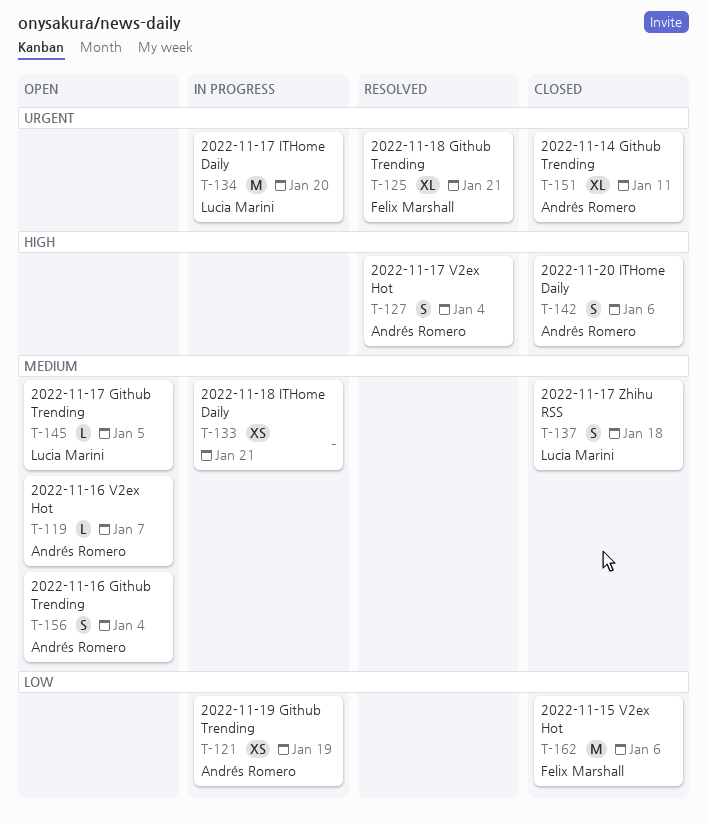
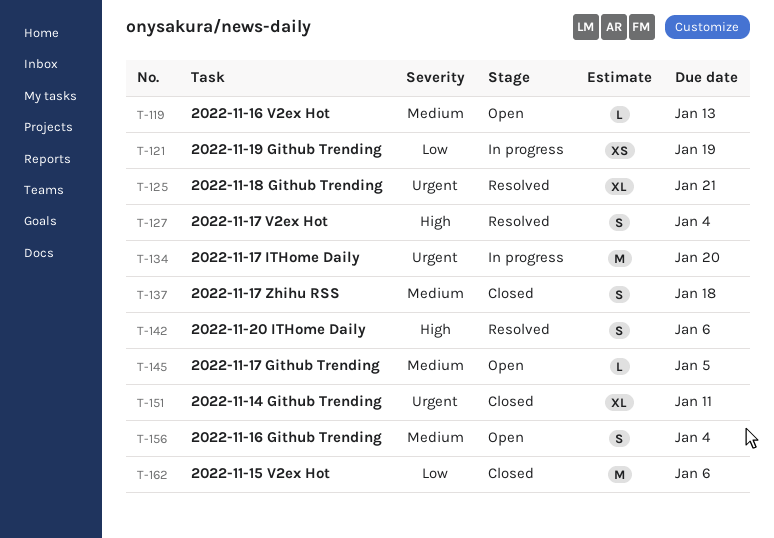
T-119, due: Jan 7 -> Jan 13
T-133: present -> none
T-142, status: Closed -> Resolved

